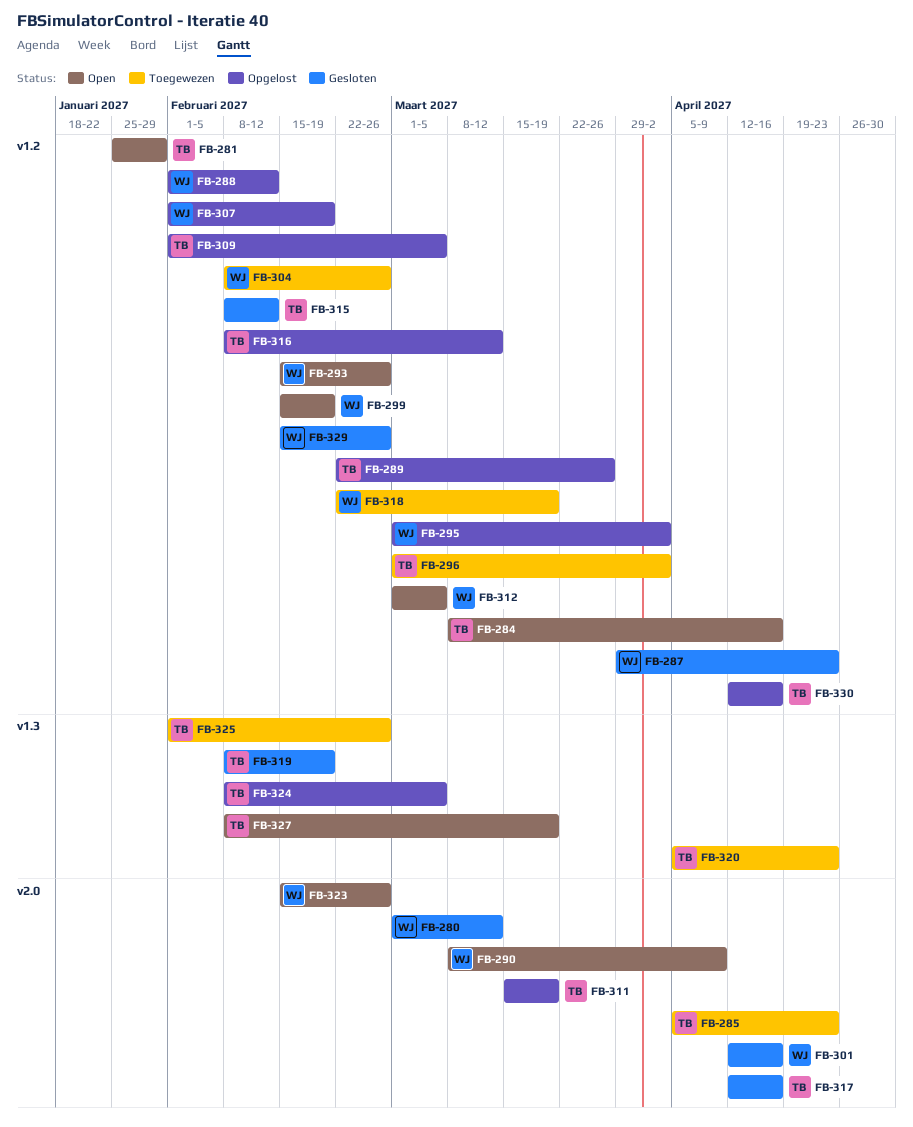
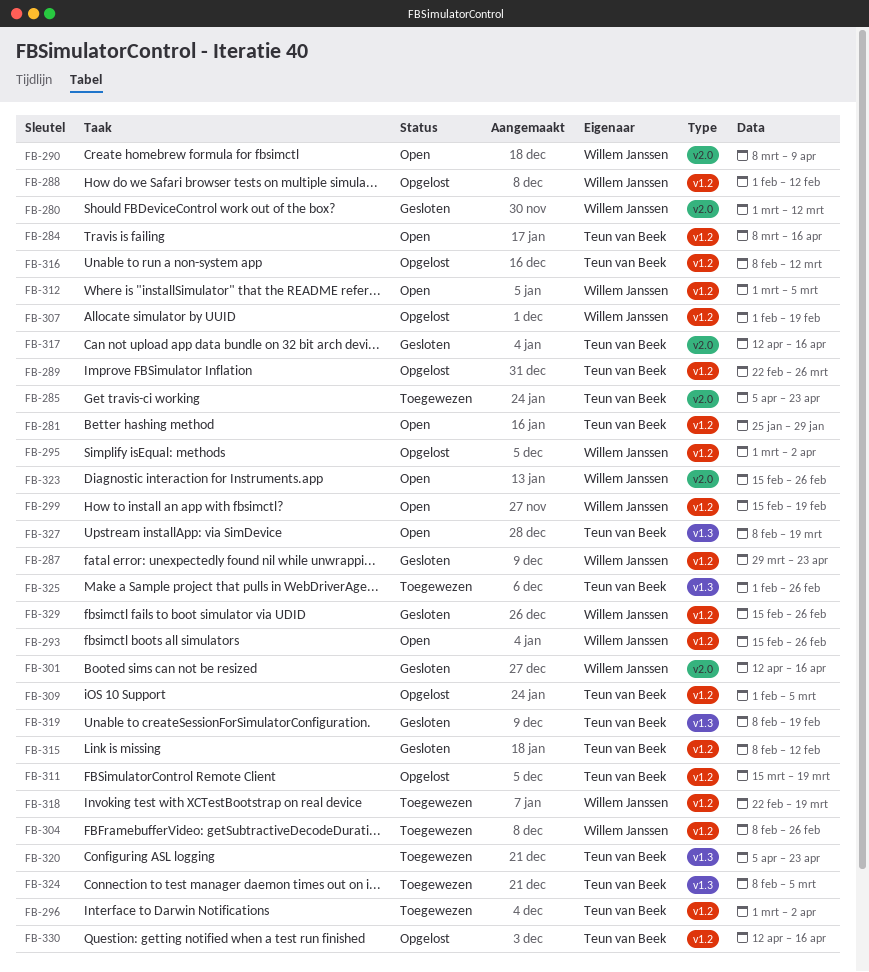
FB-311, label: v2.0 -> v1.2
FB-324, status: Opgelost -> Toegewezen

